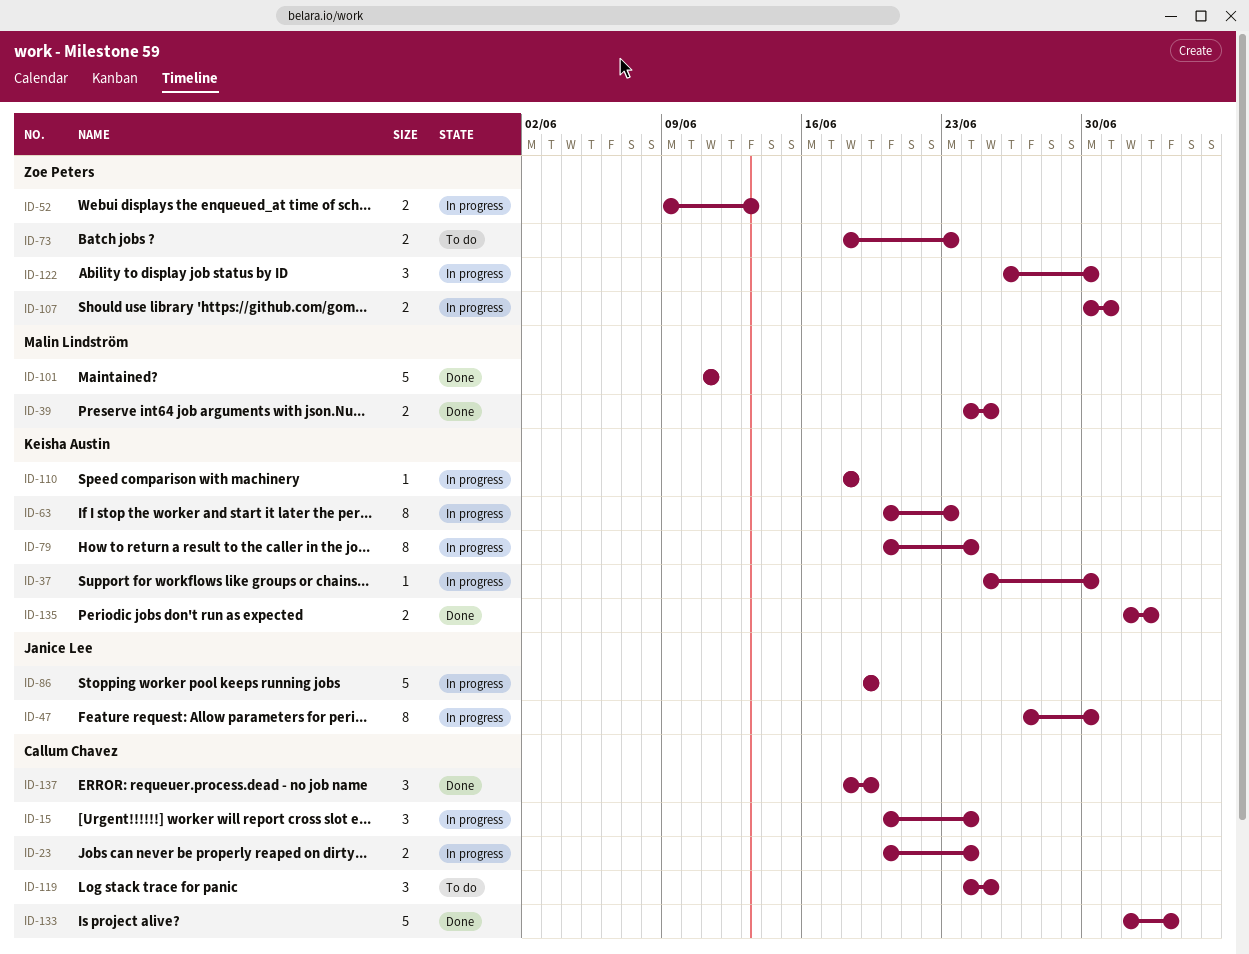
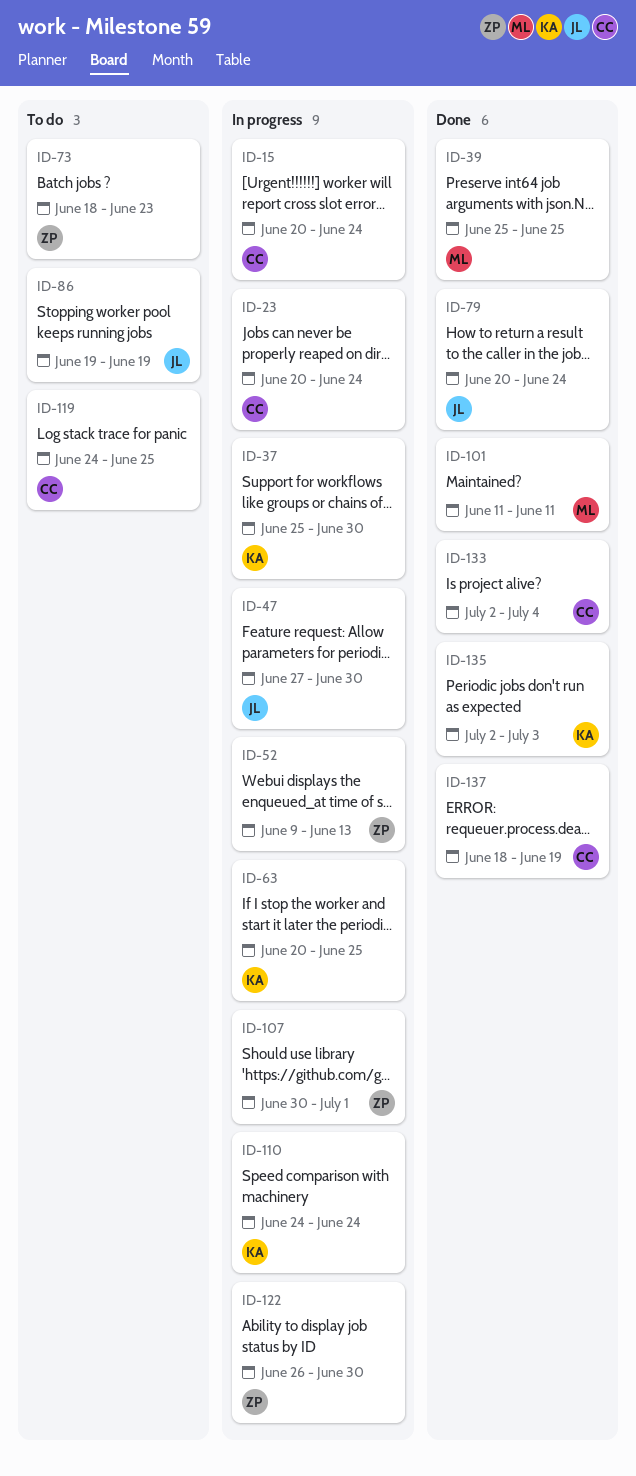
ID-39, start: Jun 24 -> Jun 25
ID-63, due: Jun 23 -> Jun 25
ID-79, status: In progress -> Done
ID-79, owner: Keisha Austin -> Janice Lee
ID-86, status: In progress -> To do
ID-110, start: Jun 18 -> Jun 24
ID-110, due: Jun 18 -> Jun 24

